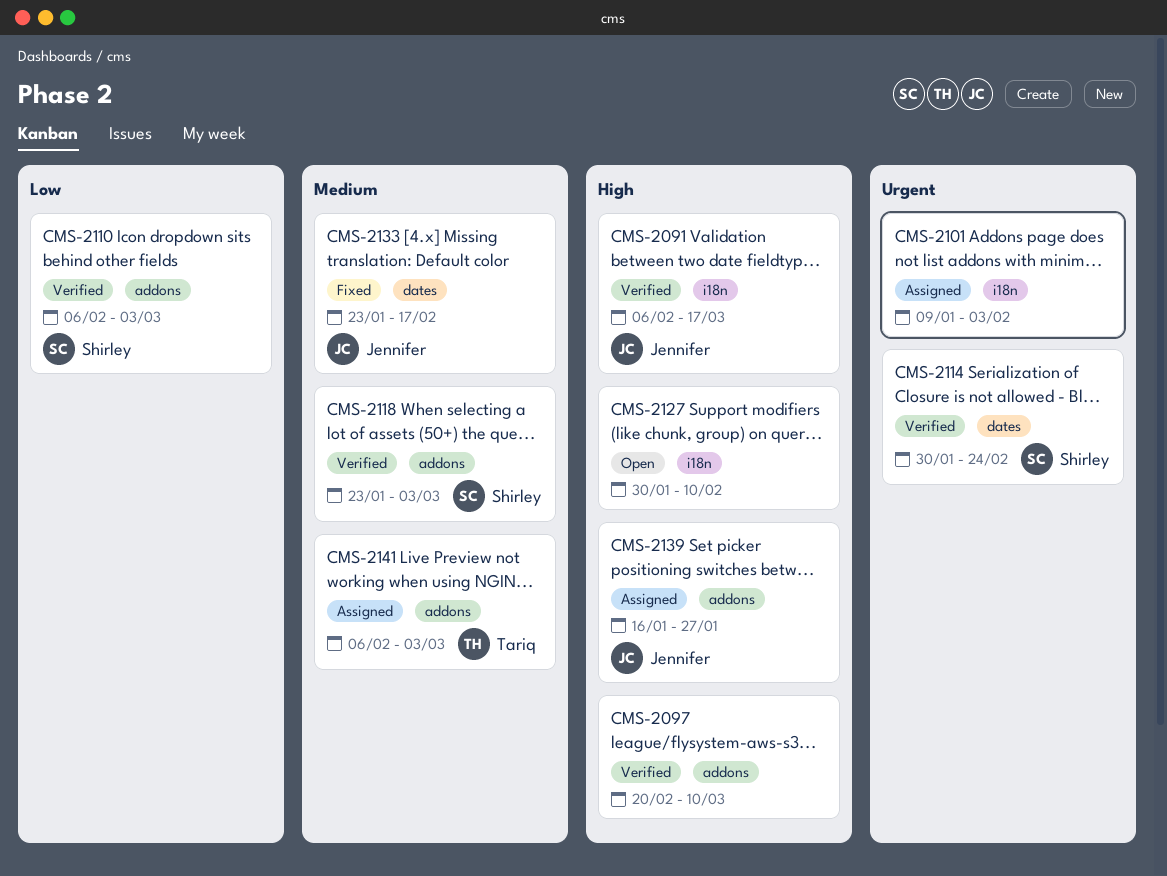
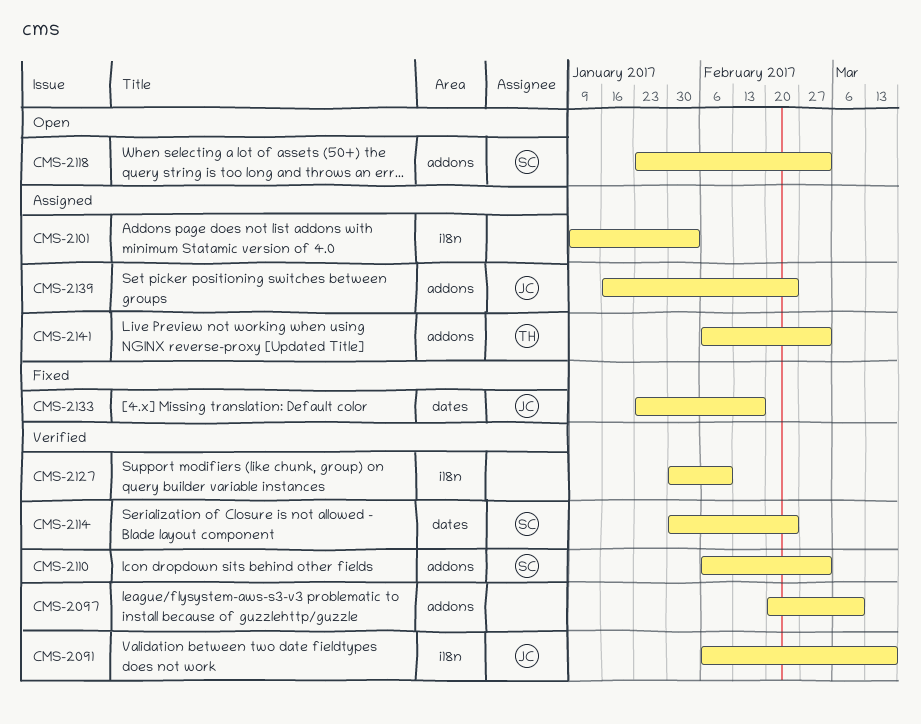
CMS-2118, status: Verified -> Open
CMS-2127, status: Open -> Verified
CMS-2139, due: Jan 27 -> Feb 24

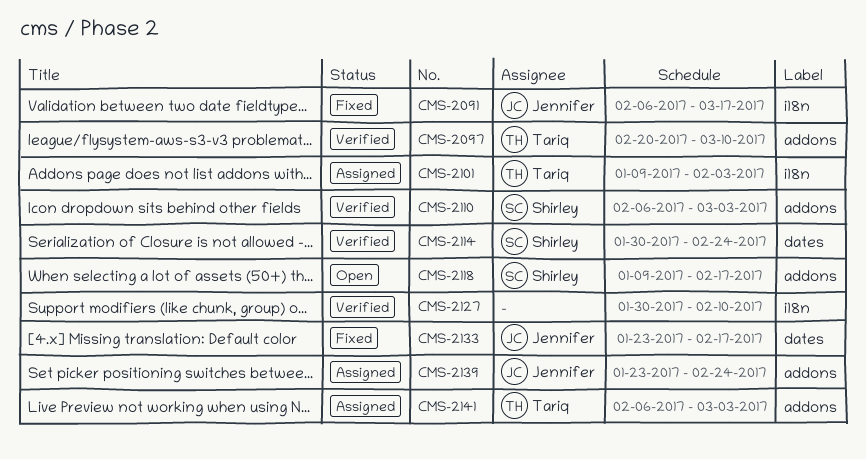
CMS-2091, status: Verified -> Fixed
CMS-2097, owner: none -> Tariq
CMS-2101, owner: none -> Tariq
CMS-2118, start: Jan 23 -> Jan 9
CMS-2118, due: Mar 3 -> Feb 17
CMS-2139, start: Jan 16 -> Jan 23

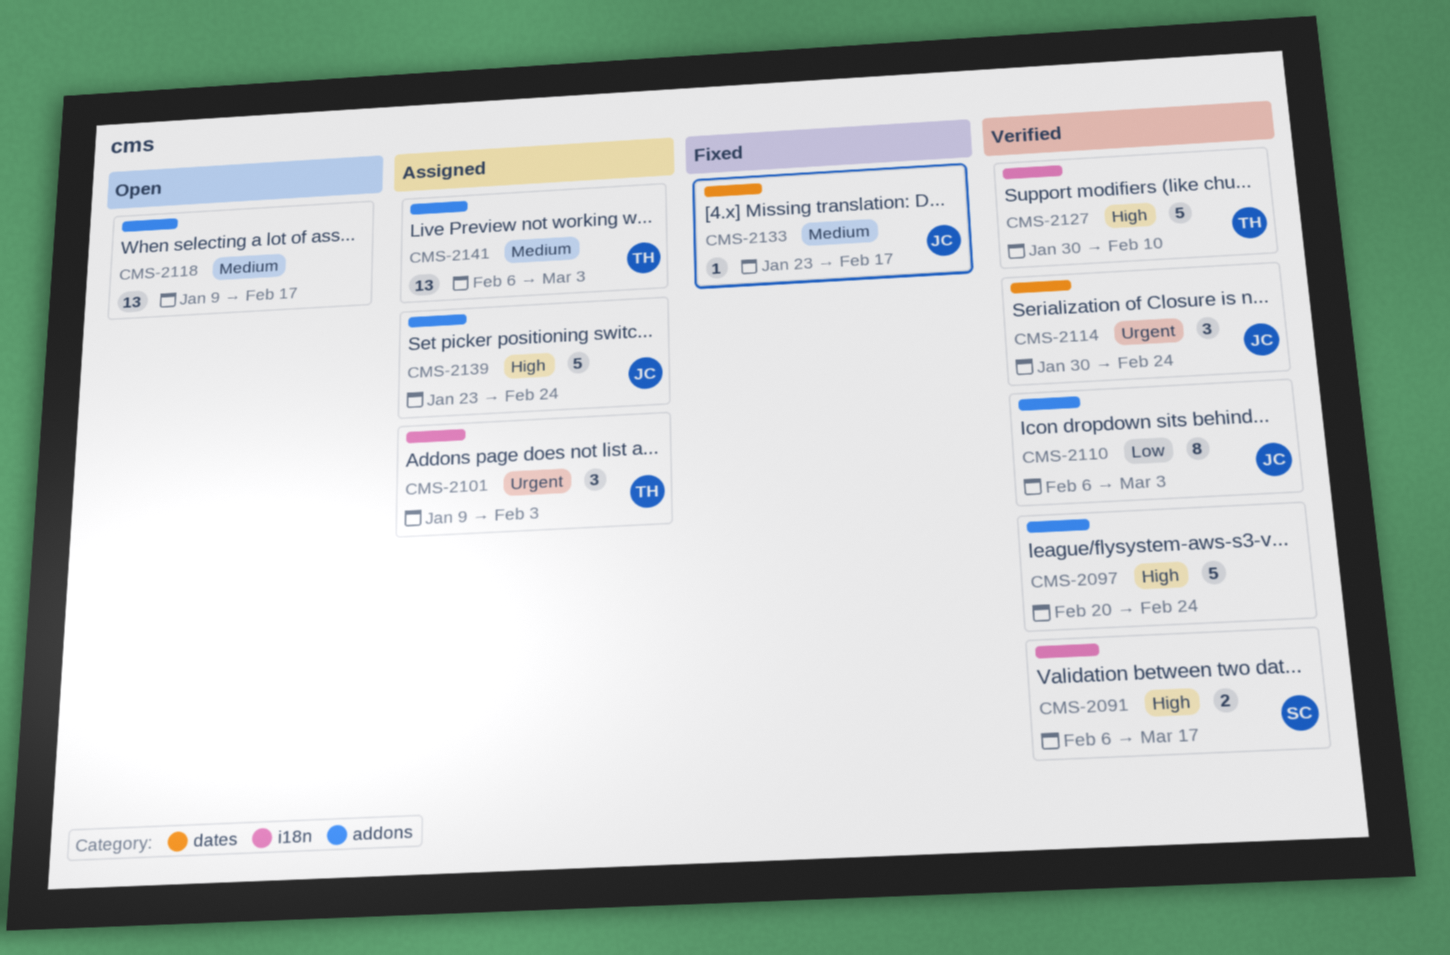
CMS-2091, status: Fixed -> Verified
CMS-2091, owner: Jennifer -> Shirley
CMS-2097, owner: Tariq -> none
CMS-2097, due: Mar 10 -> Feb 24
CMS-2110, owner: Shirley -> Jennifer
CMS-2114, owner: Shirley -> Jennifer
CMS-2118, owner: Shirley -> none
CMS-2127, owner: none -> Tariq

